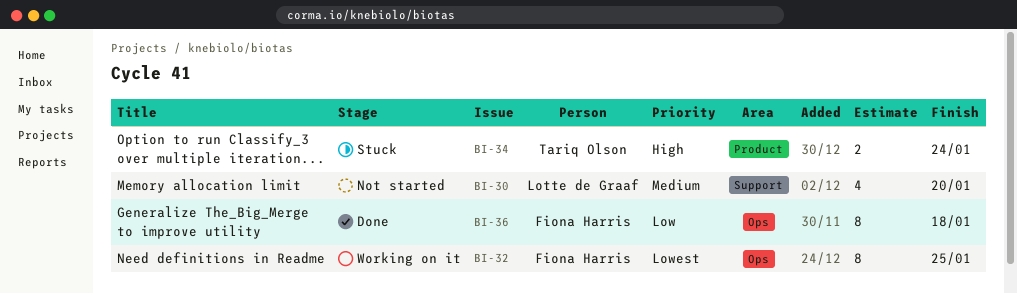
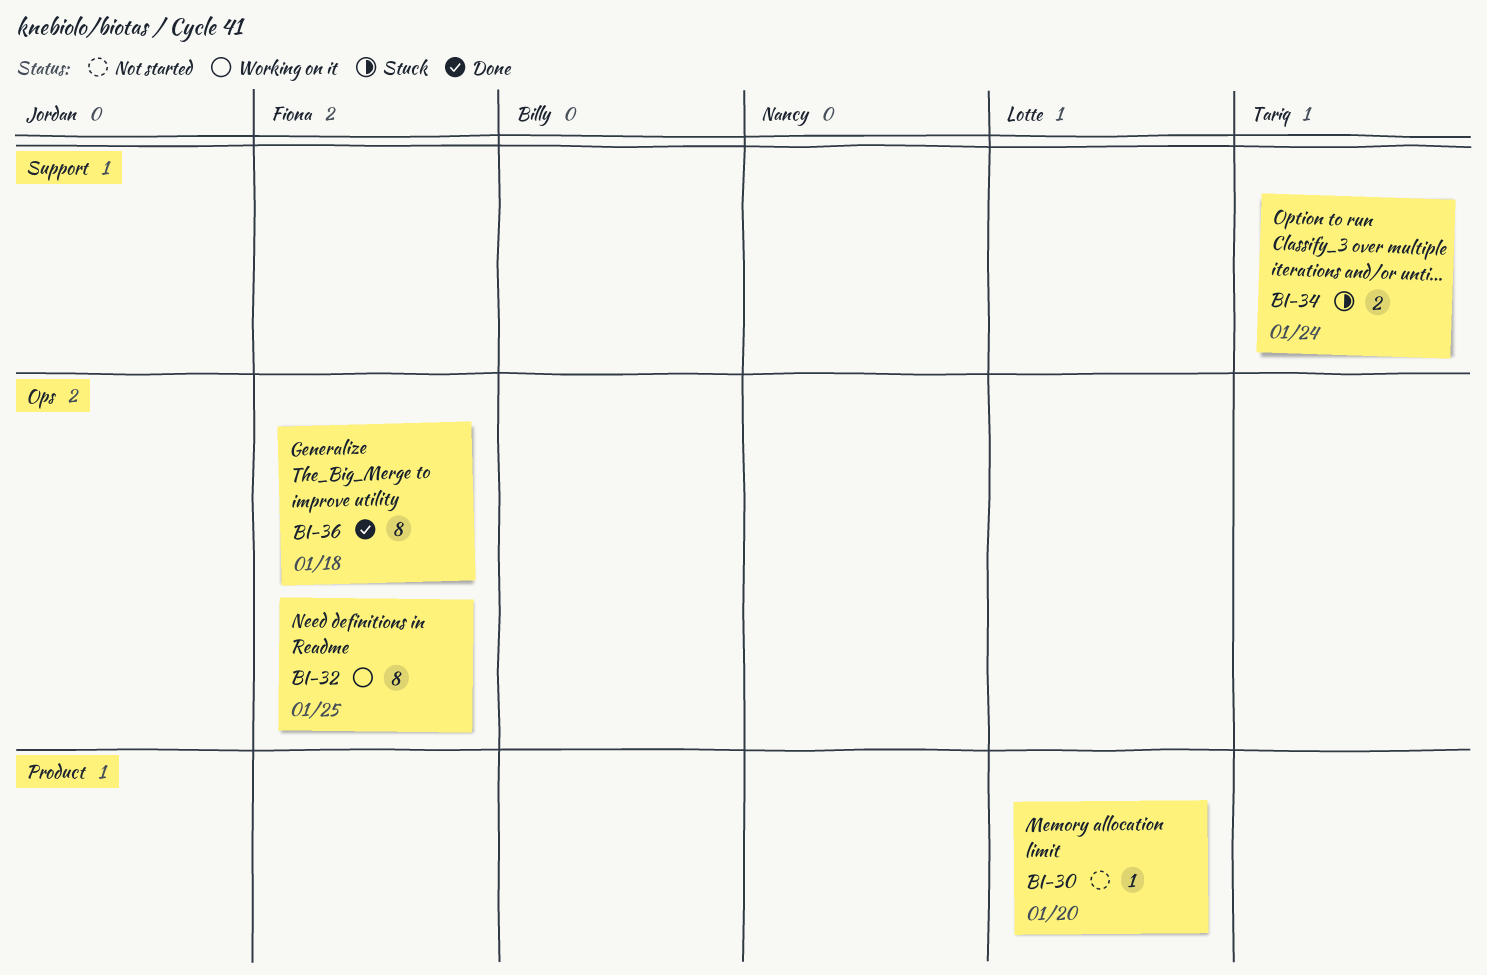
BI-30, label: Support -> Product
BI-30, estimate: 4 -> 1
BI-34, label: Product -> Support

